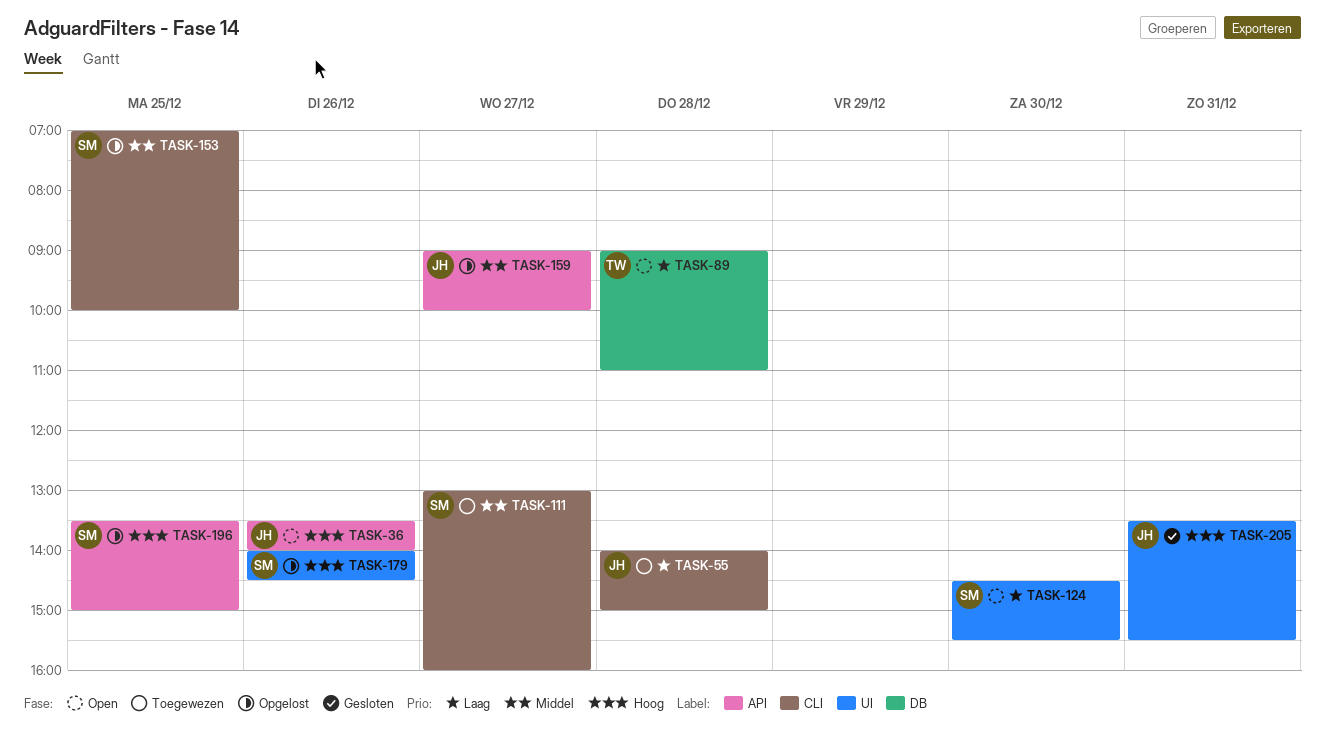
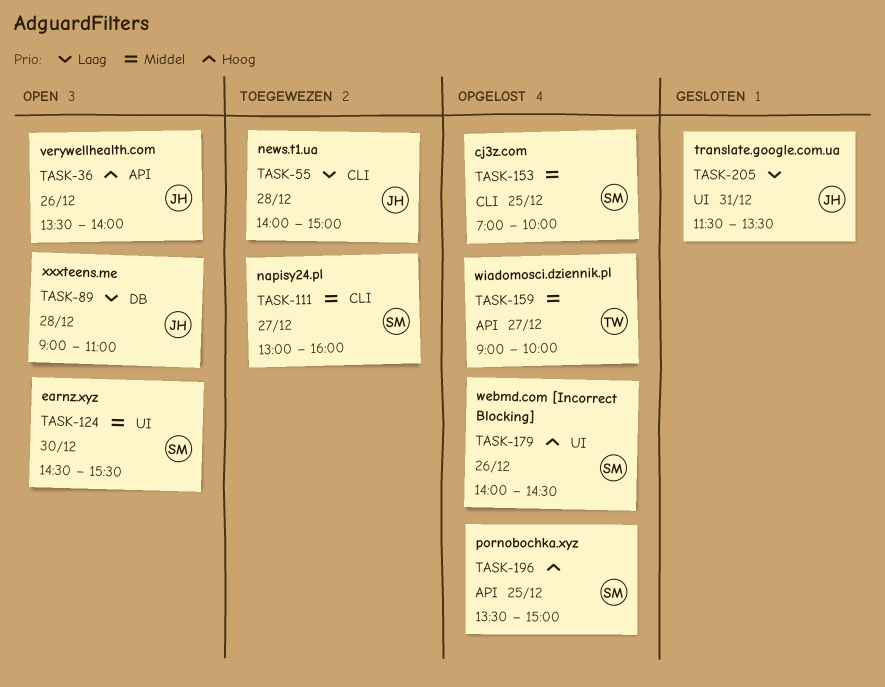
TASK-89, owner: TW -> JH
TASK-124, priority: Laag -> Middel
TASK-159, owner: JH -> TW
TASK-205, priority: Hoog -> Laag
TASK-205, begins: 13:30 -> 11:30
TASK-205, ends: 15:30 -> 13:30

